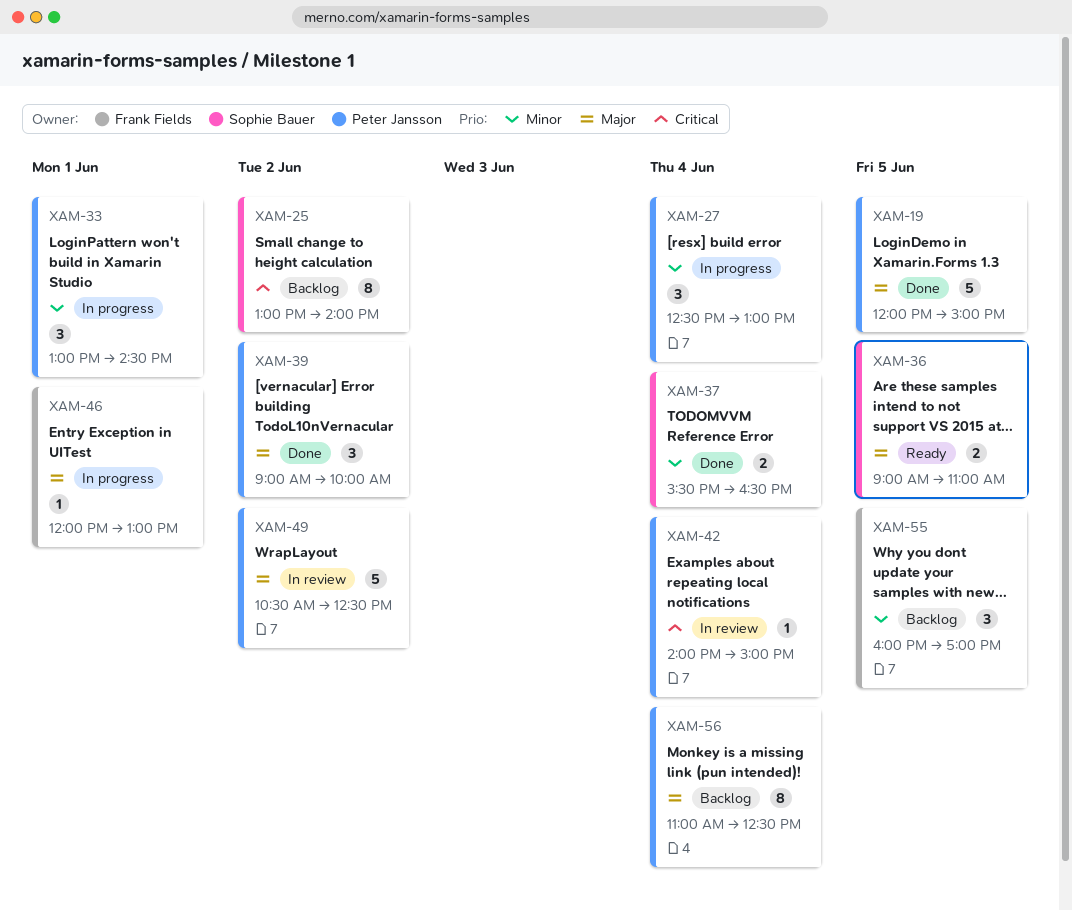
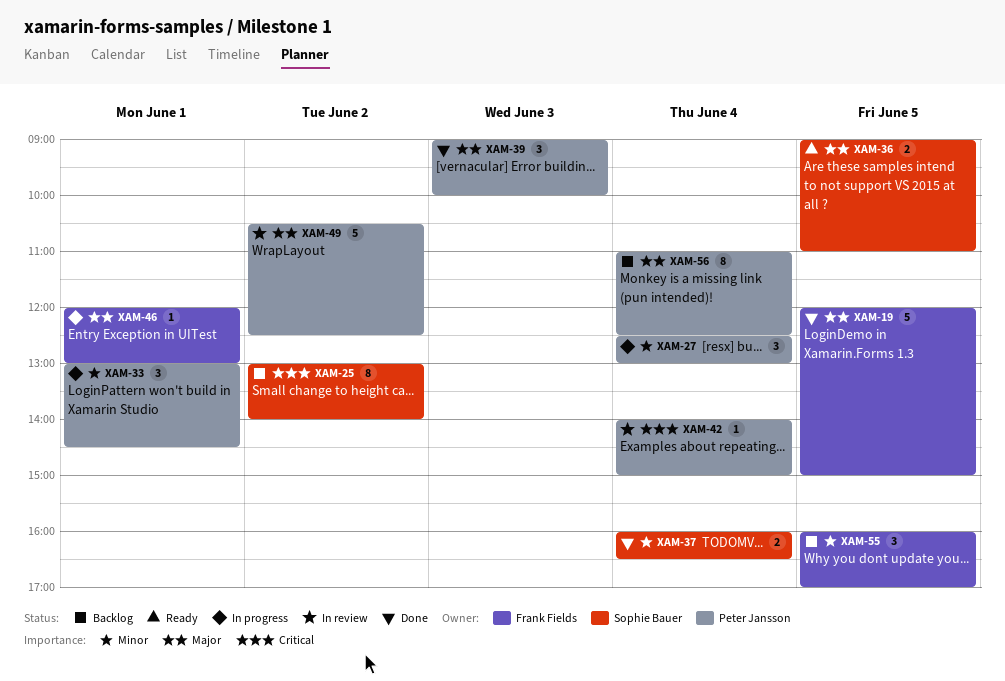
XAM-19, owner: Peter Jansson -> Frank Fields
XAM-37, begins: 15:30 -> 16:00
XAM-39, day: Jun 2 -> Jun 3

